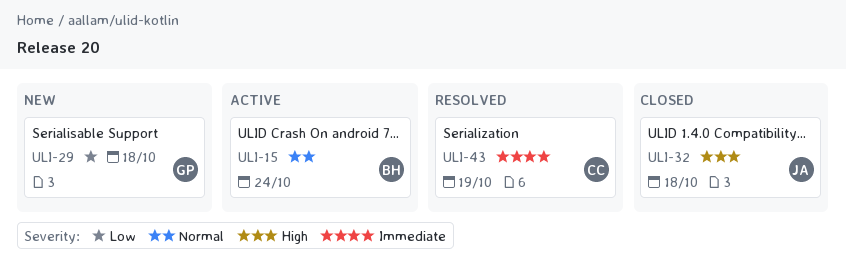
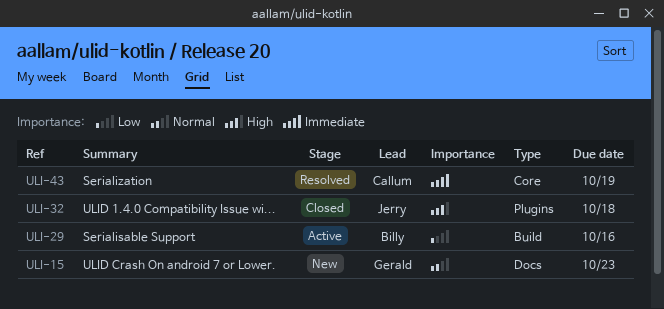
ULI-15, status: Active -> New
ULI-15, owner: Billy -> Gerald
ULI-15, due: Oct 24 -> Oct 23
ULI-29, status: New -> Active
ULI-29, owner: Gerald -> Billy
ULI-29, due: Oct 18 -> Oct 16

